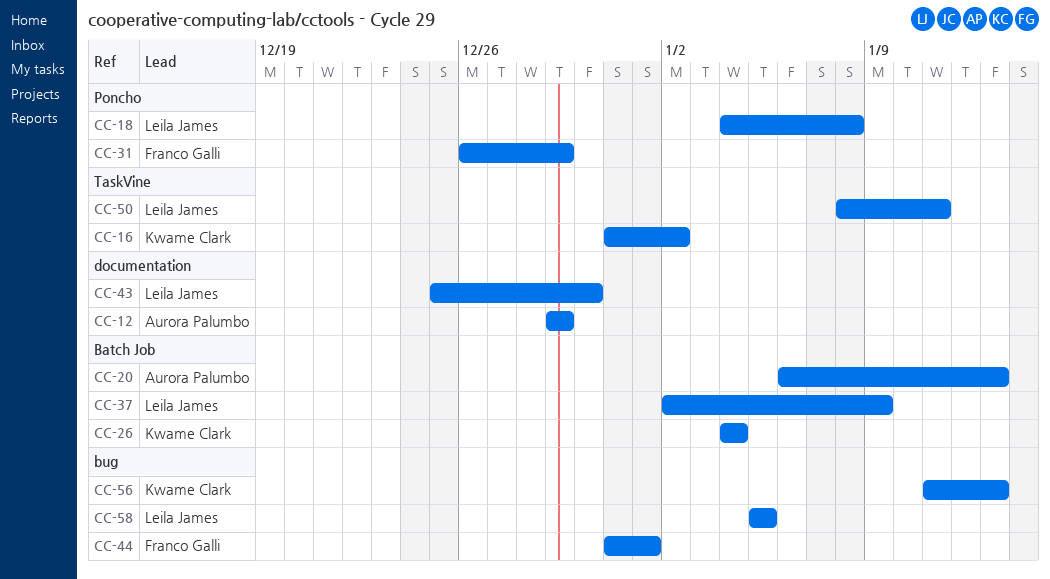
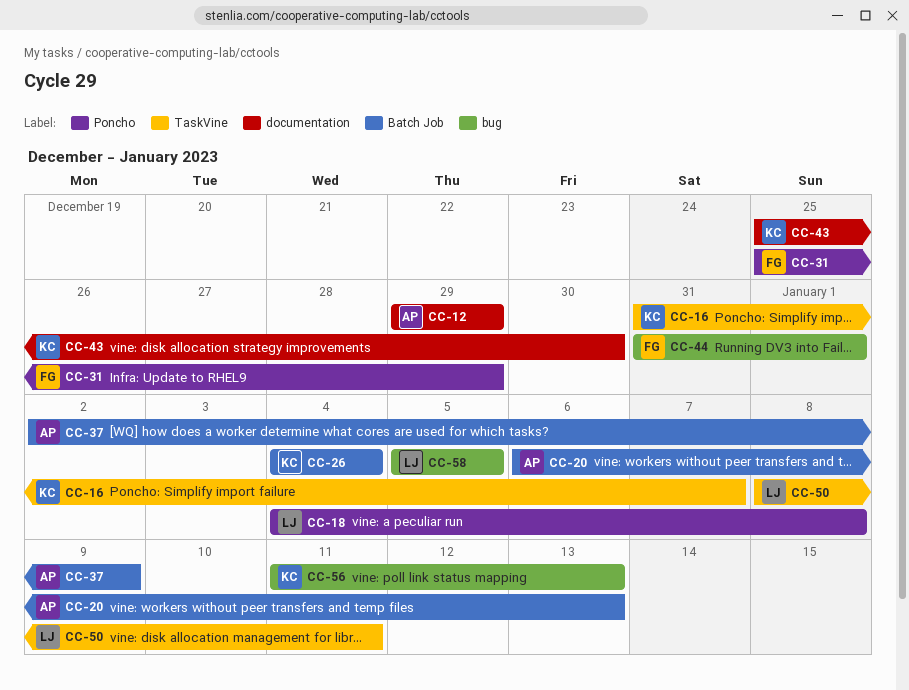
CC-16, due: Jan 2 -> Jan 7
CC-31, start: Dec 26 -> Dec 25
CC-37, owner: Leila James -> Aurora Palumbo
CC-43, owner: Leila James -> Kwame Clark

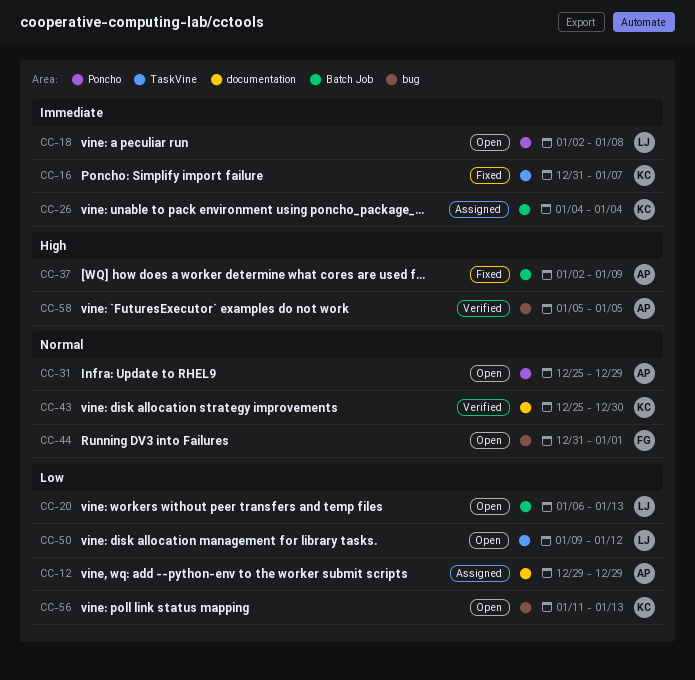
CC-18, start: Jan 4 -> Jan 2
CC-20, owner: AP -> LJ
CC-31, owner: FG -> AP
CC-50, start: Jan 8 -> Jan 9
CC-50, due: Jan 11 -> Jan 12
CC-58, owner: LJ -> AP

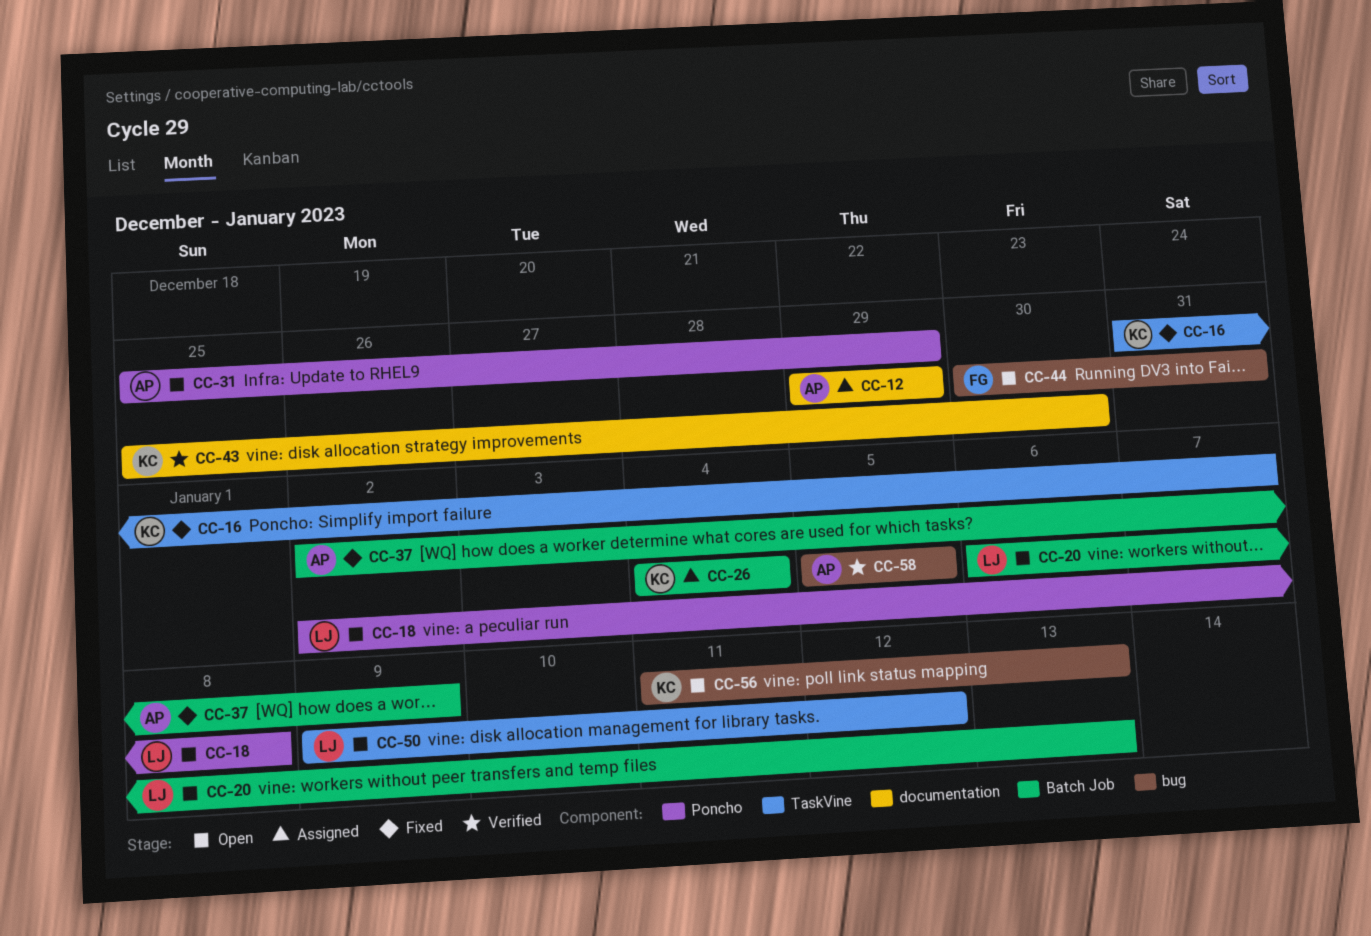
CC-44, start: Dec 31 -> Dec 30
CC-44, due: Jan 1 -> Dec 31

